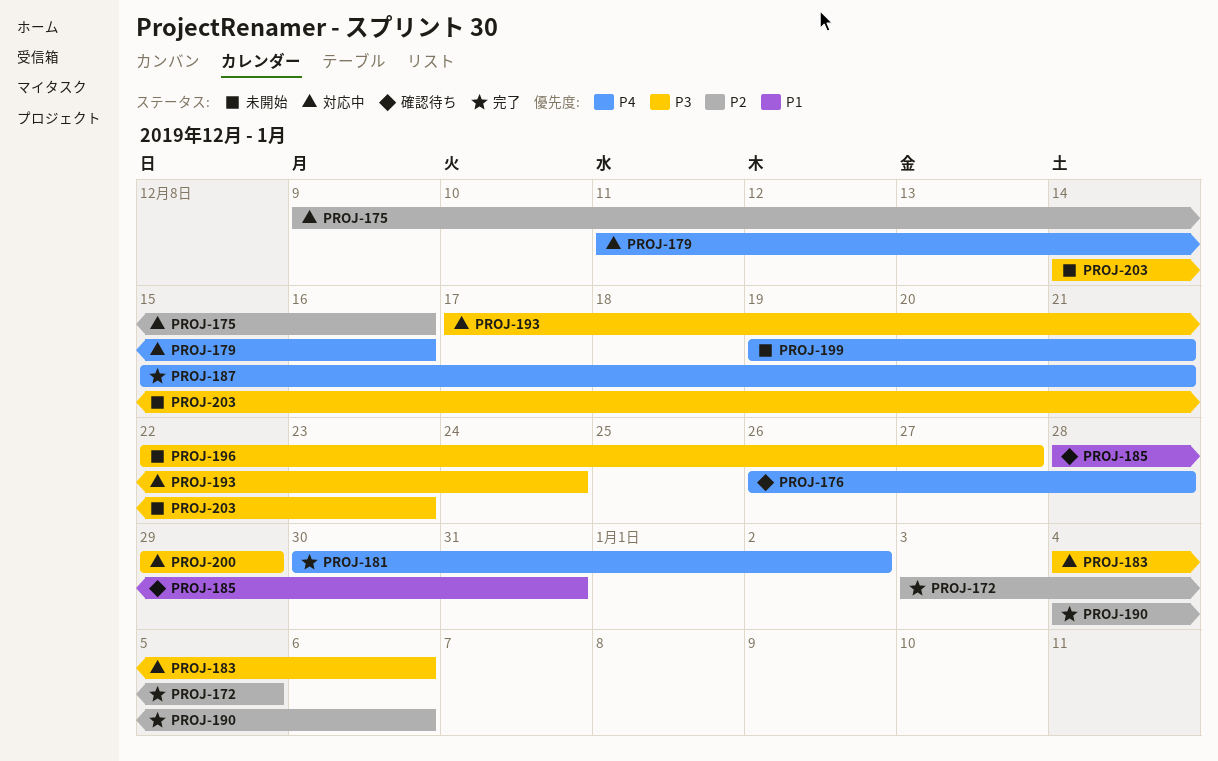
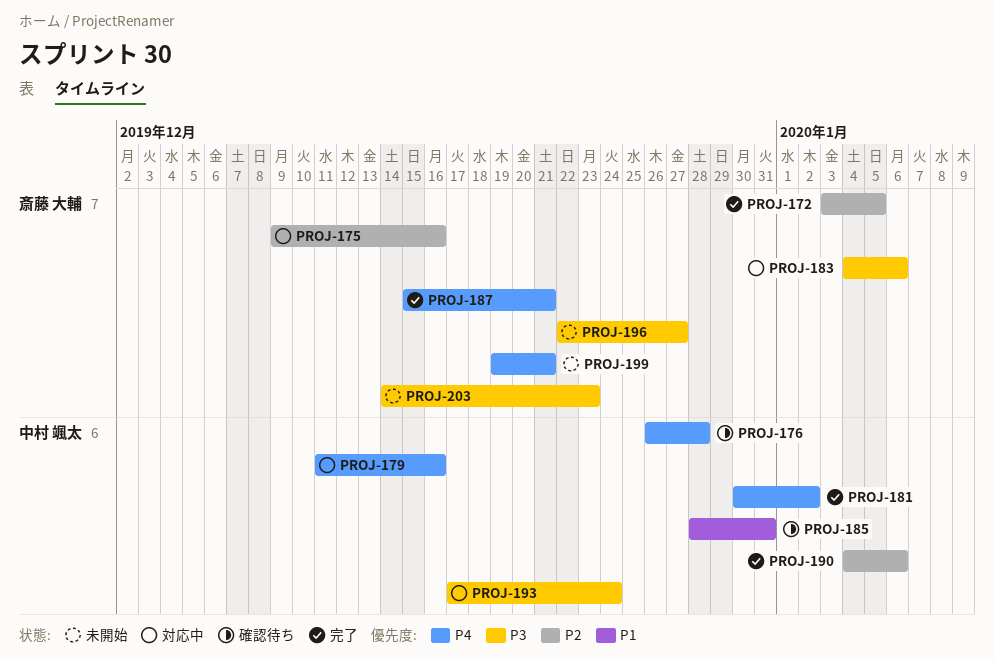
PROJ-200: present -> none

